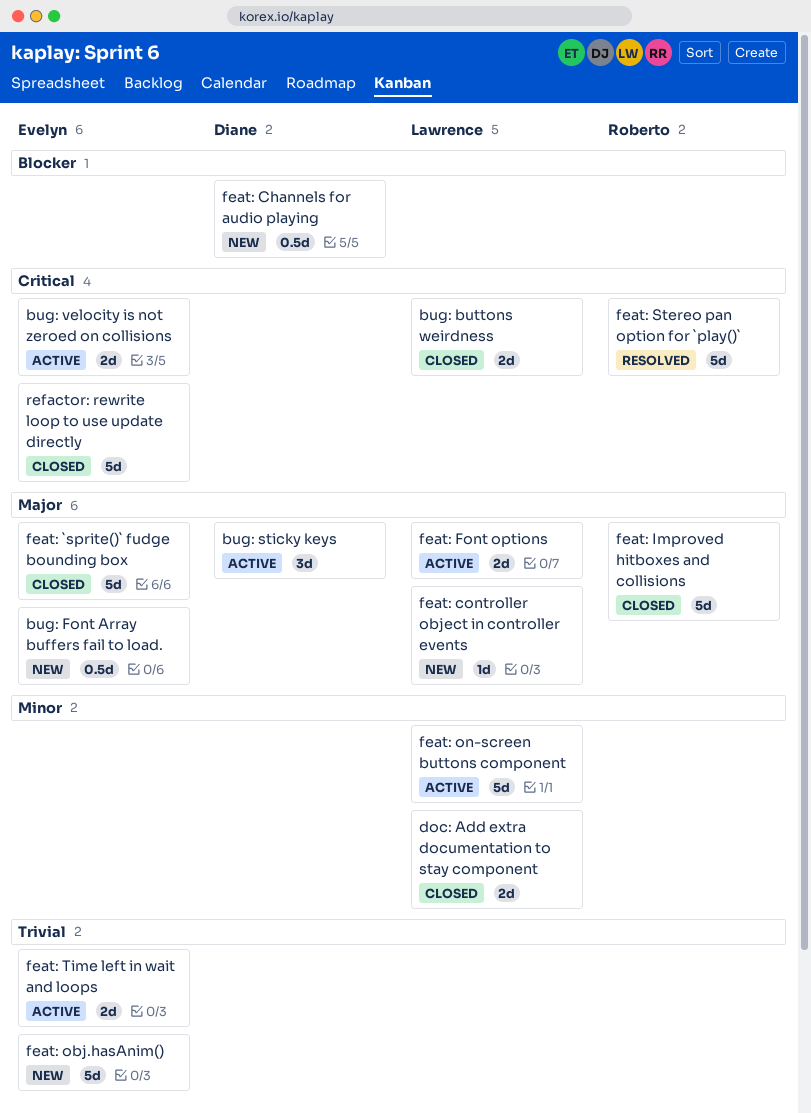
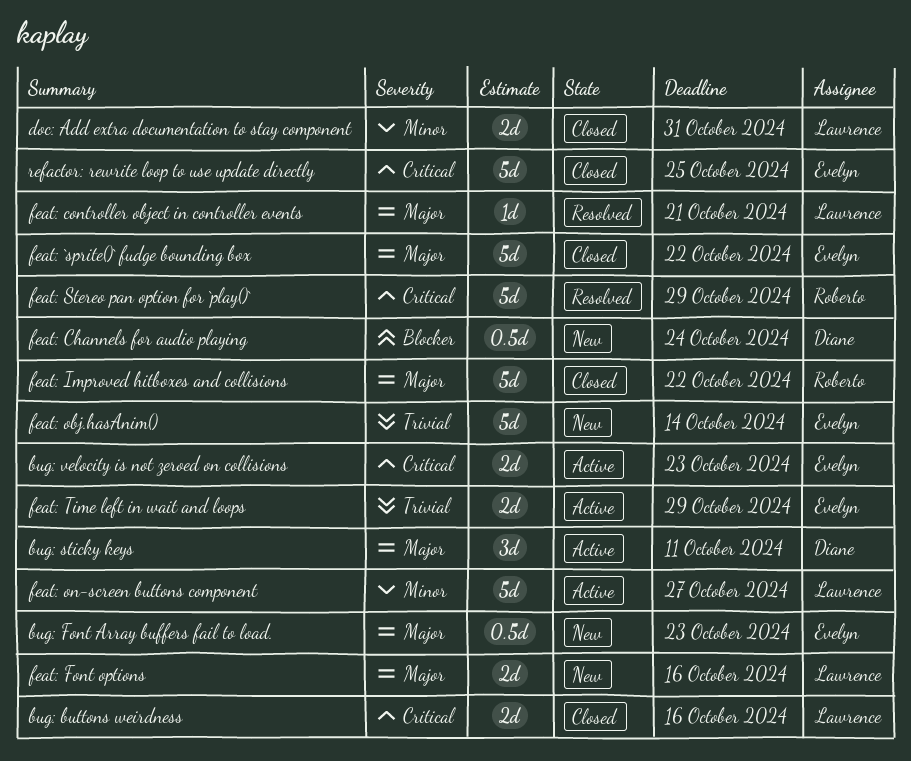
feat: controller object in controller events, status: New -> Resolved
feat: Font options, status: Active -> New

